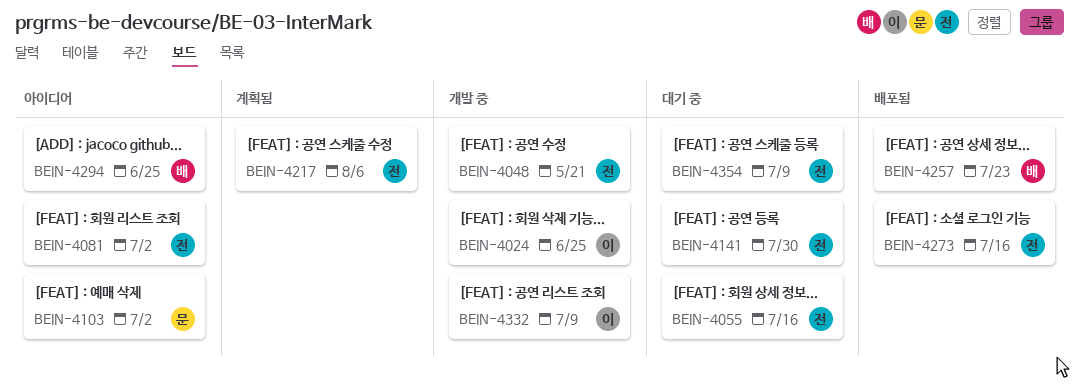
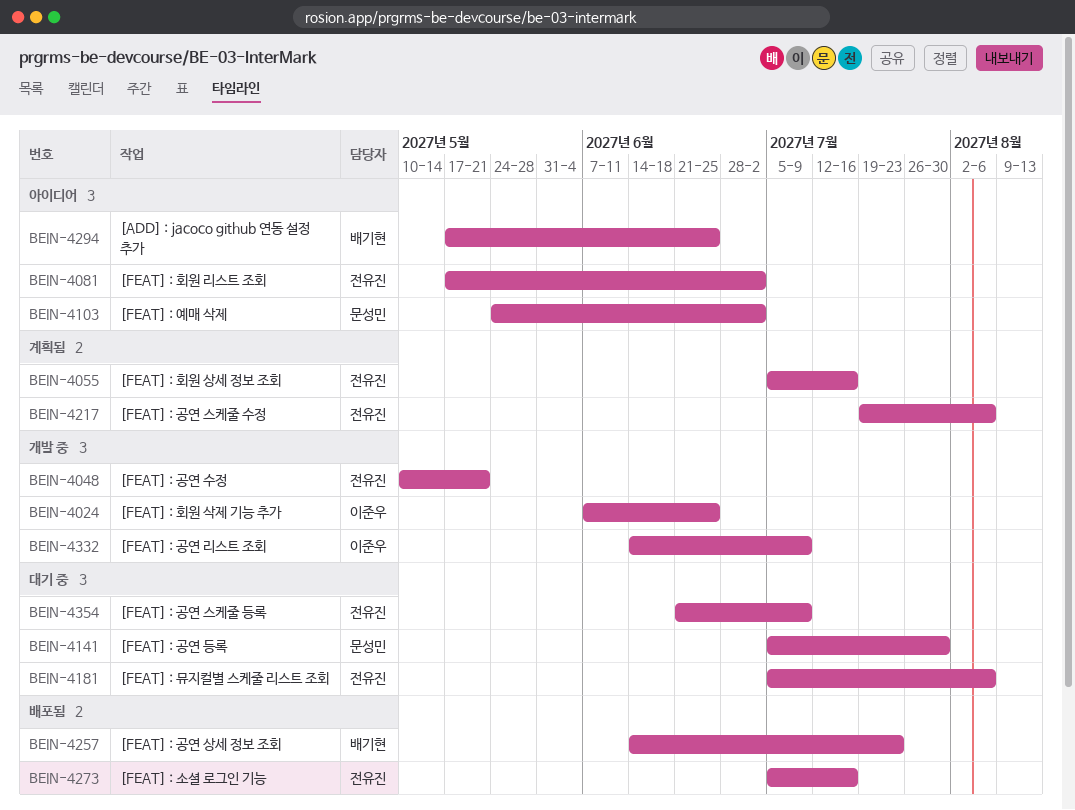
BEIN-4055, status: 대기 중 -> 계획됨
BEIN-4141, owner: 전유진 -> 문성민
BEIN-4181: none -> present

